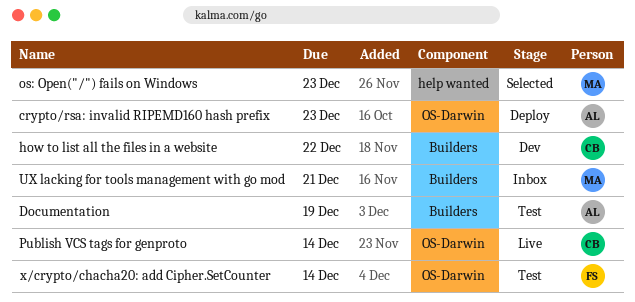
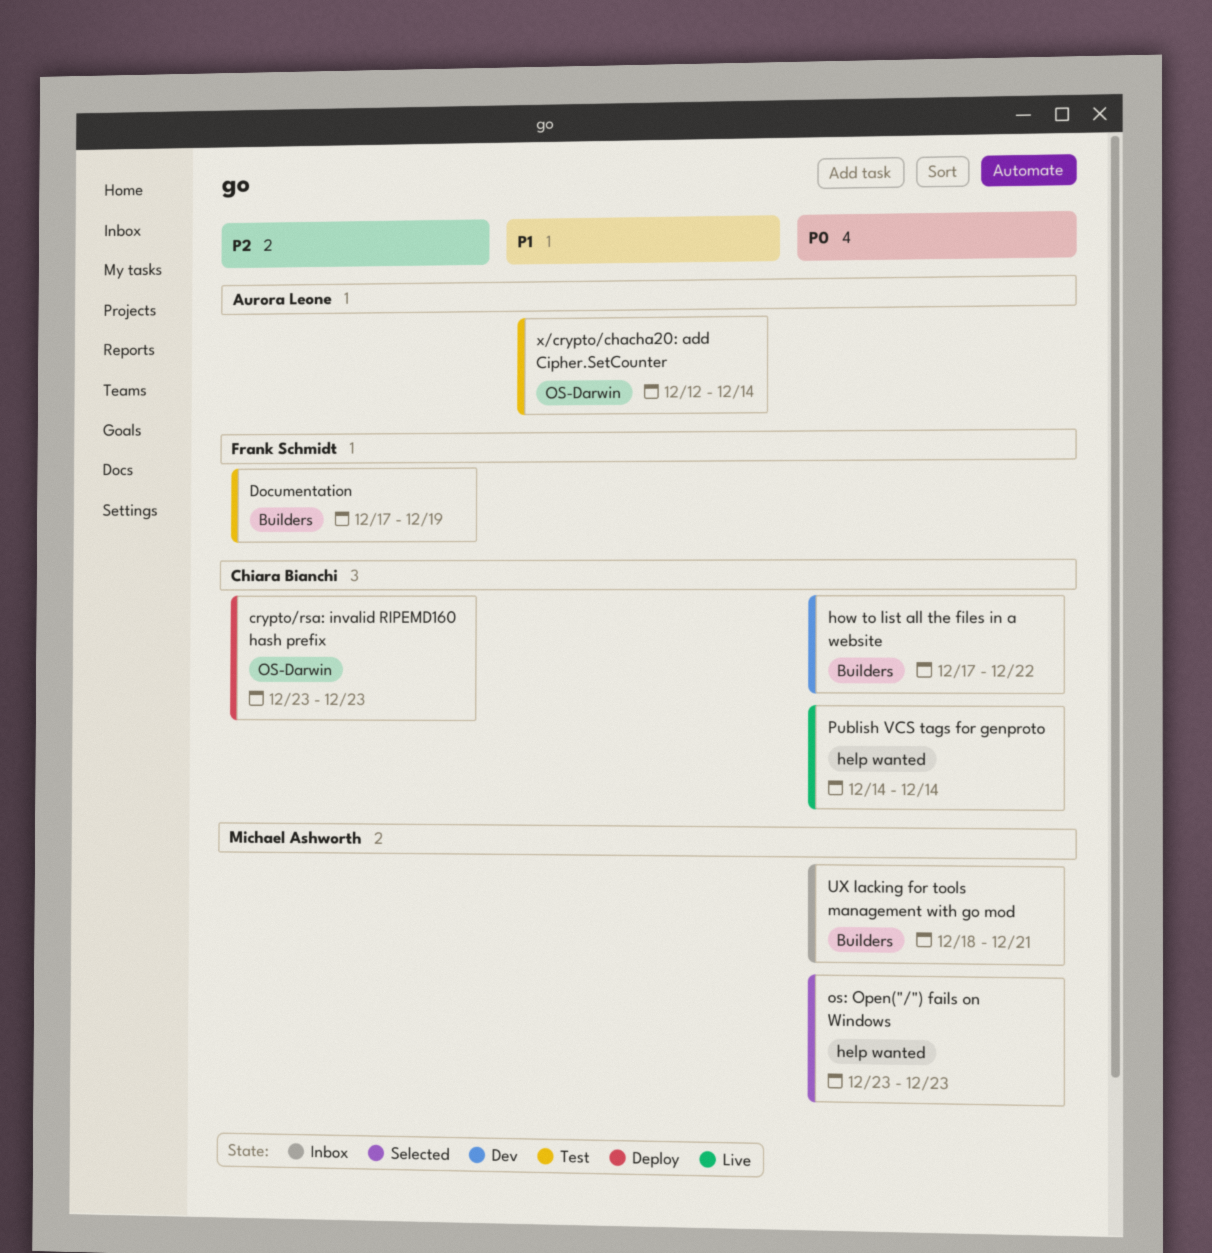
crypto/rsa: invalid RIPEMD160 hash prefix, owner: Aurora Leone -> Chiara Bianchi
Documentation, owner: Aurora Leone -> Frank Schmidt
Publish VCS tags for genproto, label: OS-Darwin -> help wanted
x/crypto/chacha20: add Cipher.SetCounter, owner: Frank Schmidt -> Aurora Leone

